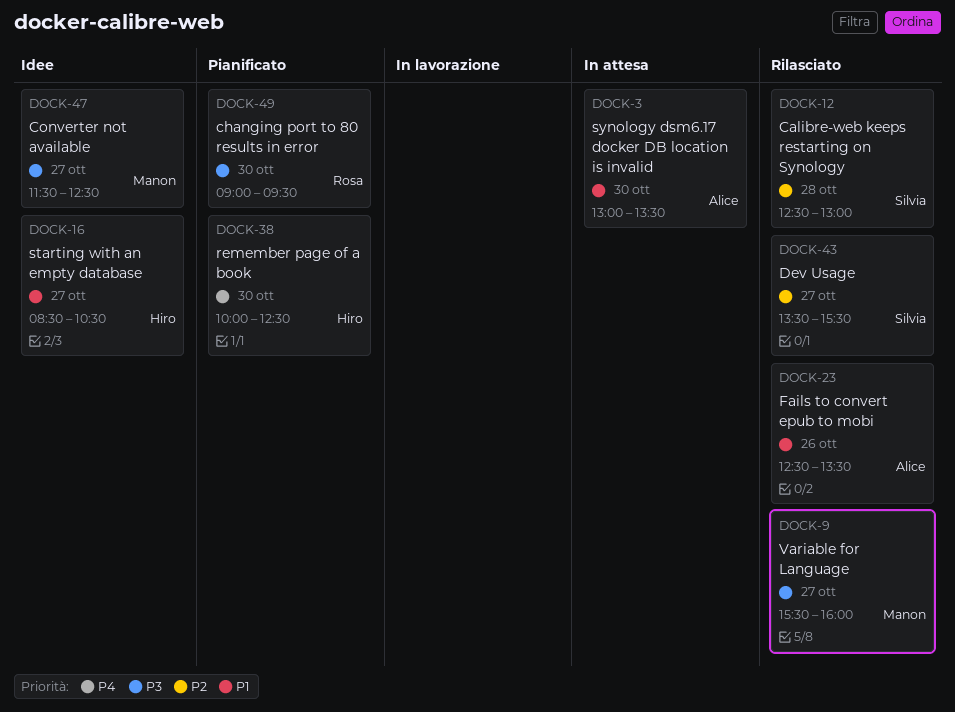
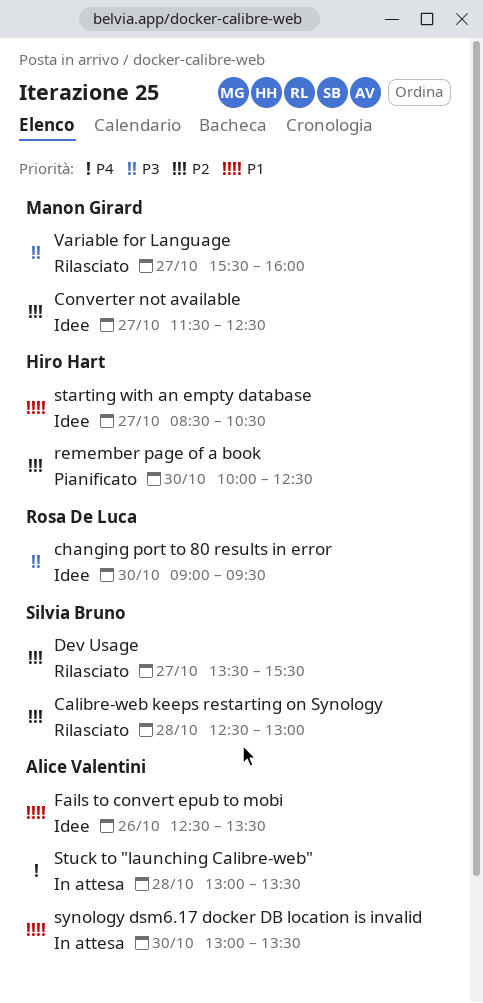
changing port to 80 results in error, status: Pianificato -> Idee
Converter not available, priority: P3 -> P2
Fails to convert epub to mobi, status: Rilasciato -> Idee
remember page of a book, priority: P4 -> P2
Stuck to "launching Calibre-web": none -> present

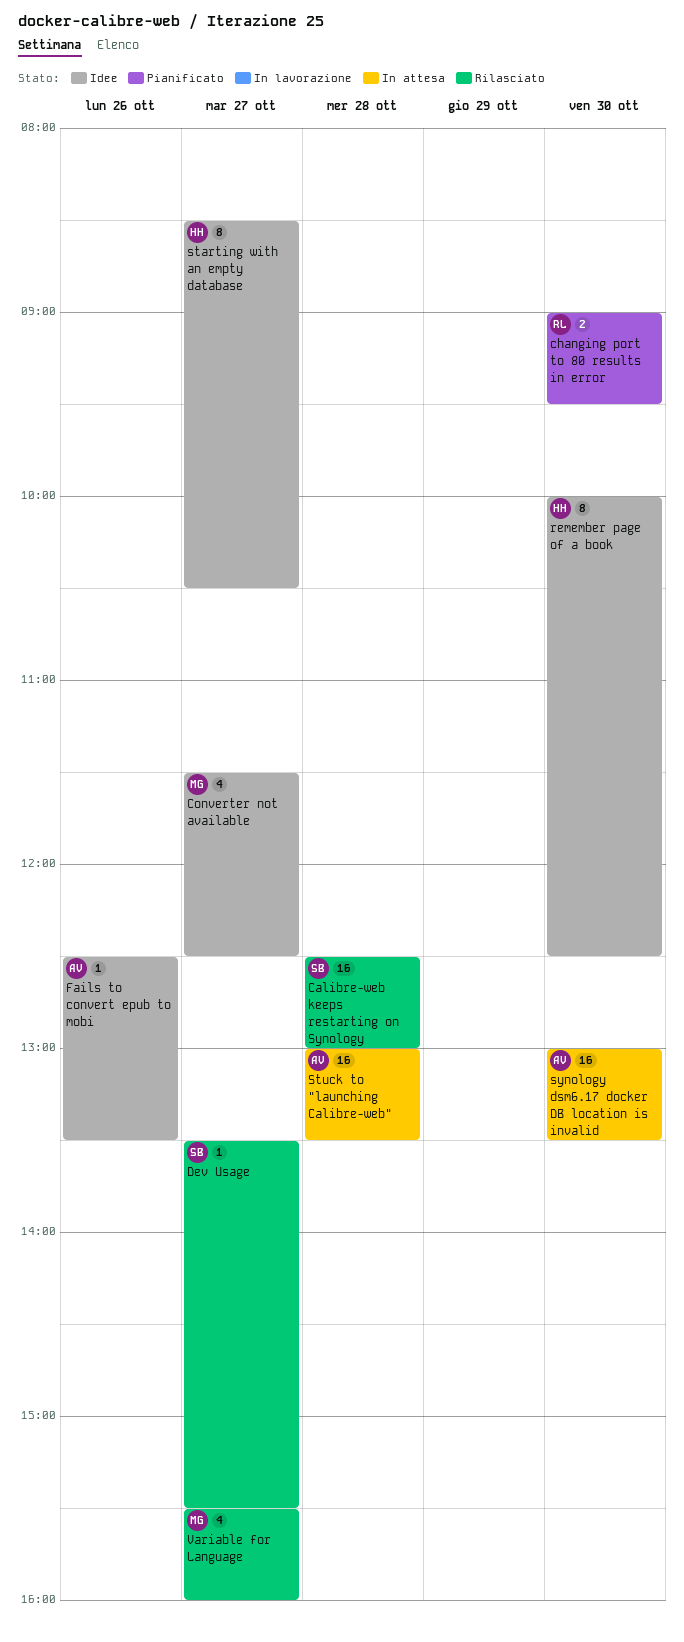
changing port to 80 results in error, status: Idee -> Pianificato
remember page of a book, status: Pianificato -> Idee

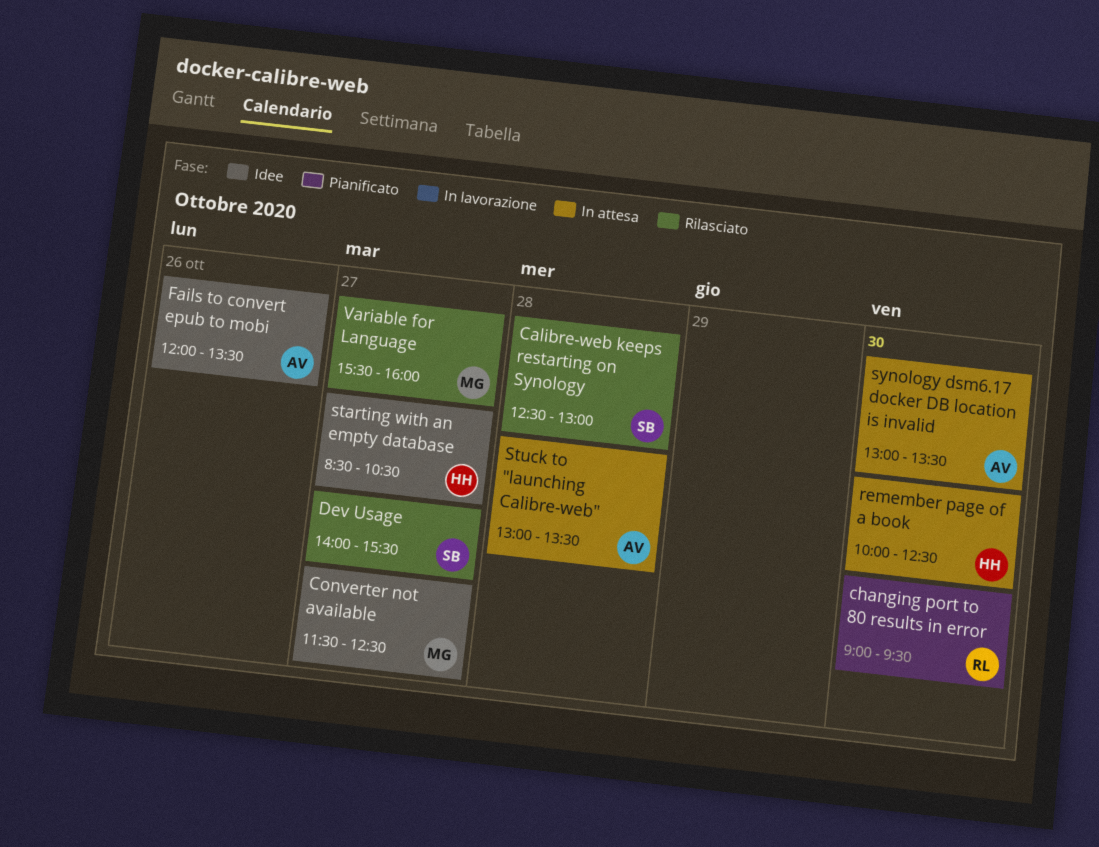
Dev Usage, begins: 13:30 -> 14:00
Fails to convert epub to mobi, begins: 12:30 -> 12:00
remember page of a book, status: Idee -> In attesa

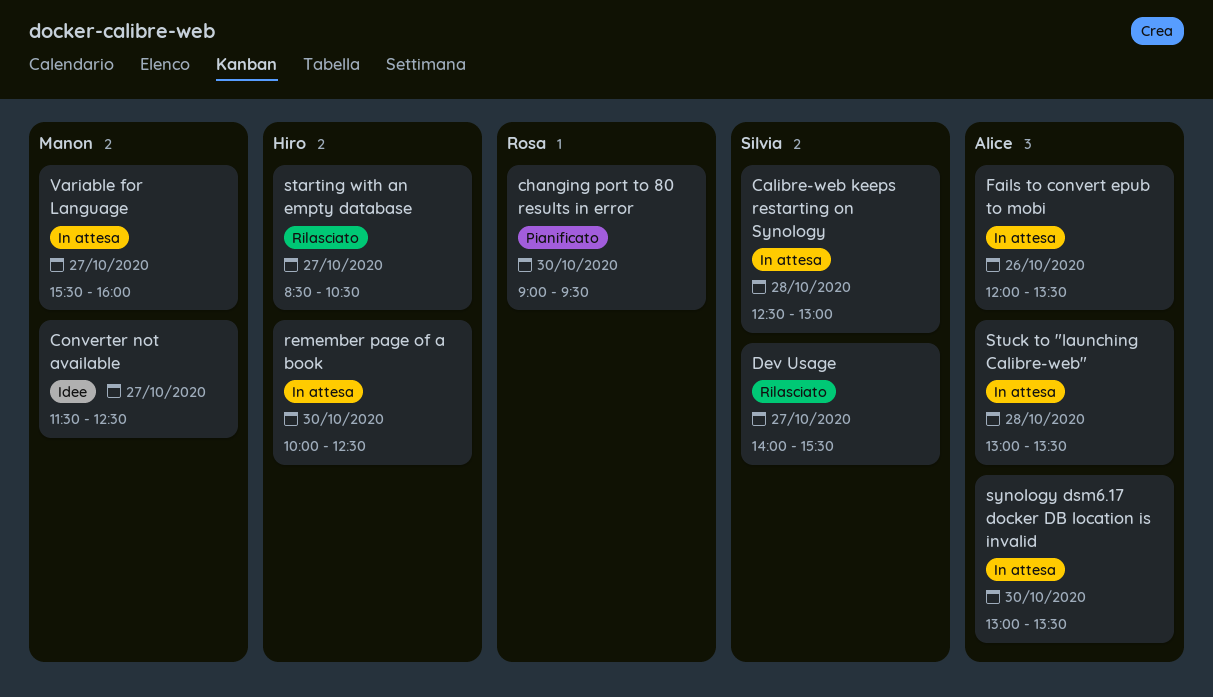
Calibre-web keeps restarting on Synology, status: Rilasciato -> In attesa
Fails to convert epub to mobi, status: Idee -> In attesa
starting with an empty database, status: Idee -> Rilasciato
Variable for Language, status: Rilasciato -> In attesa

